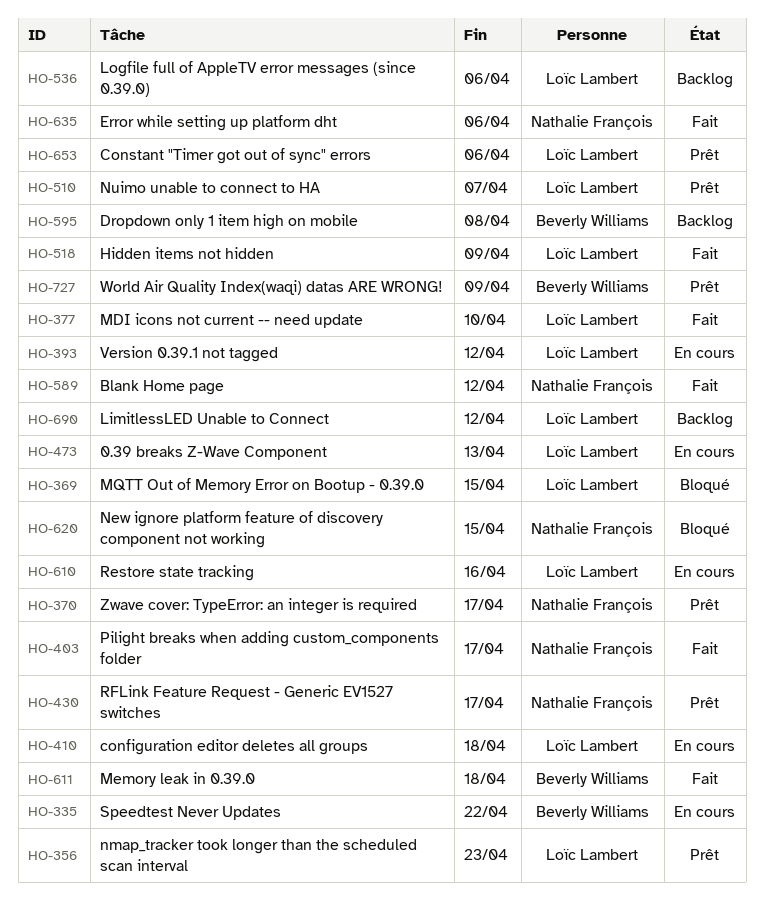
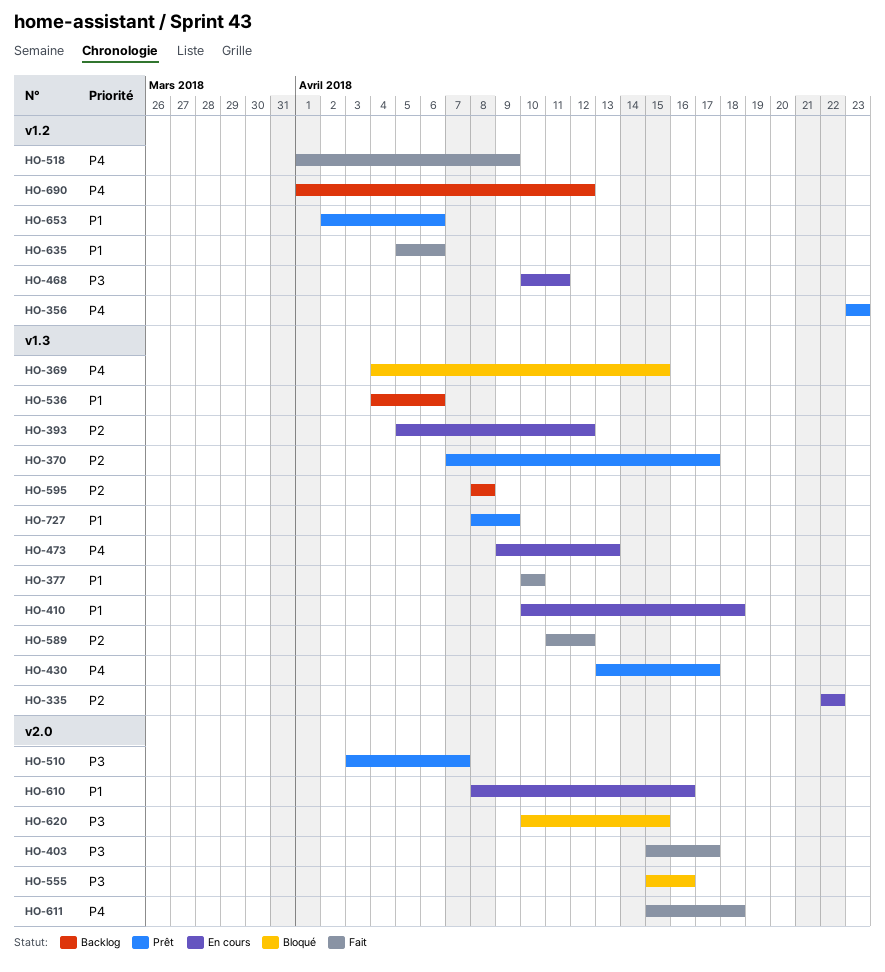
HO-468: none -> present
HO-555: none -> present

